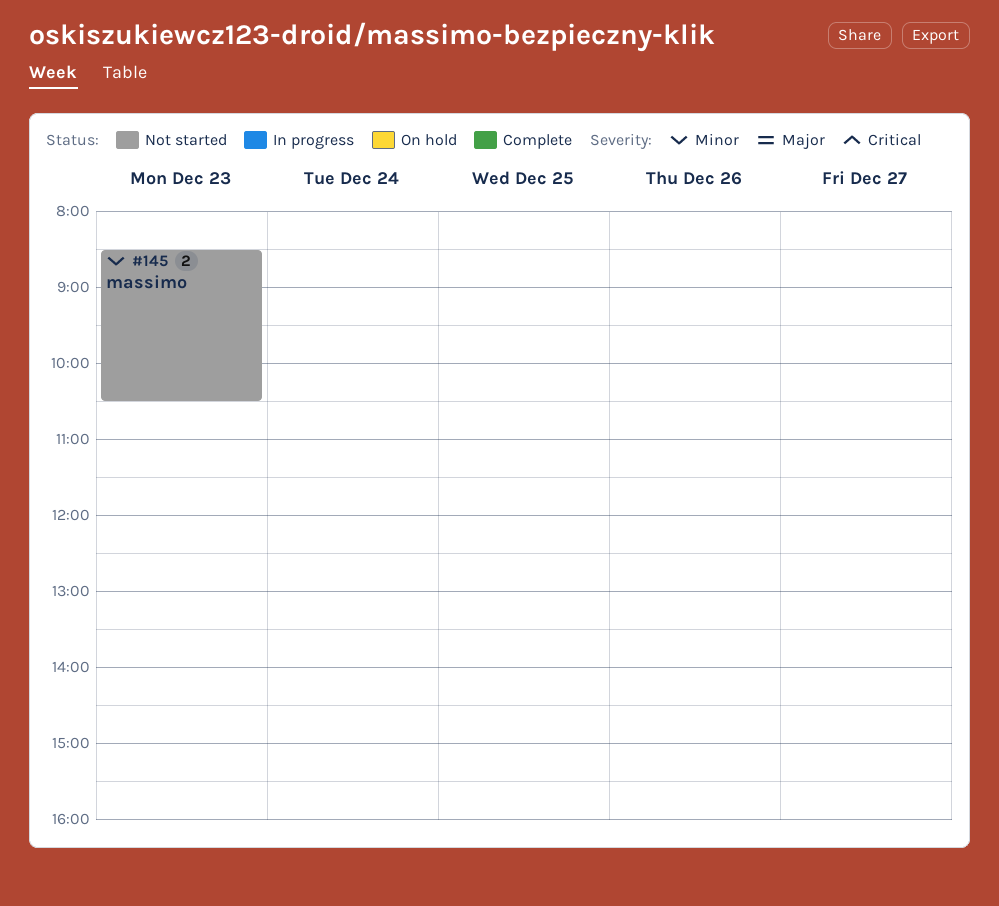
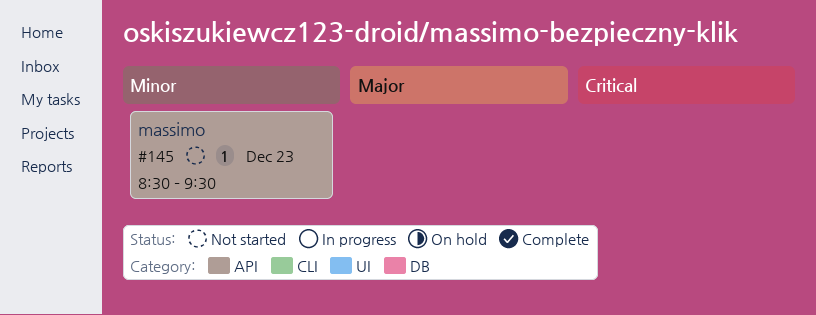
#145, estimate: 2 -> 1
#145, ends: 10:30 -> 09:30

